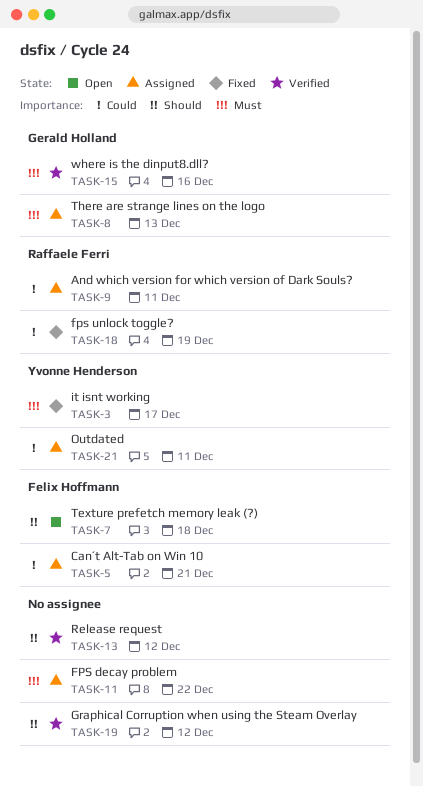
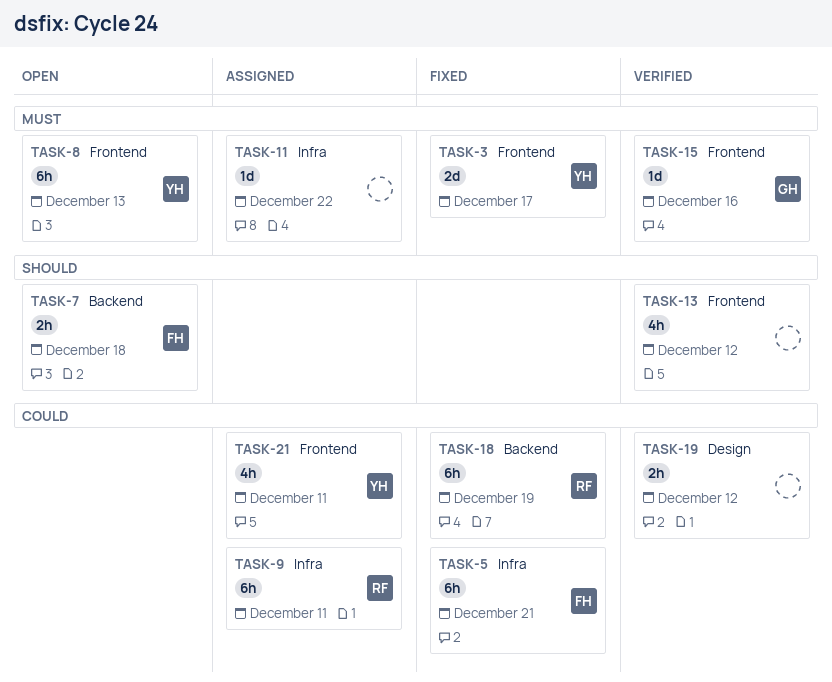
TASK-5, status: Assigned -> Fixed
TASK-8, status: Assigned -> Open
TASK-8, owner: Gerald Holland -> Yvonne Henderson
TASK-19, priority: Should -> Could

